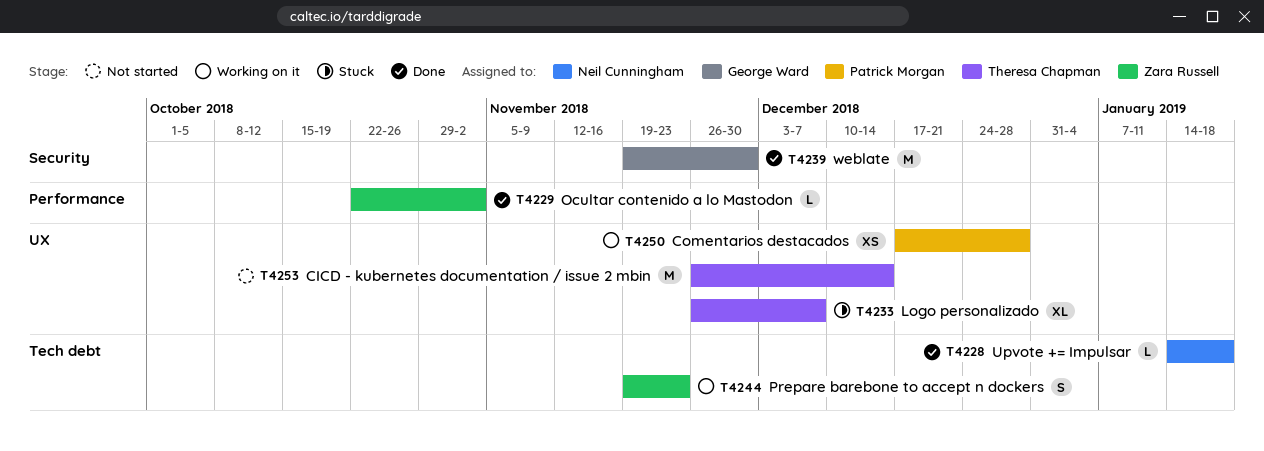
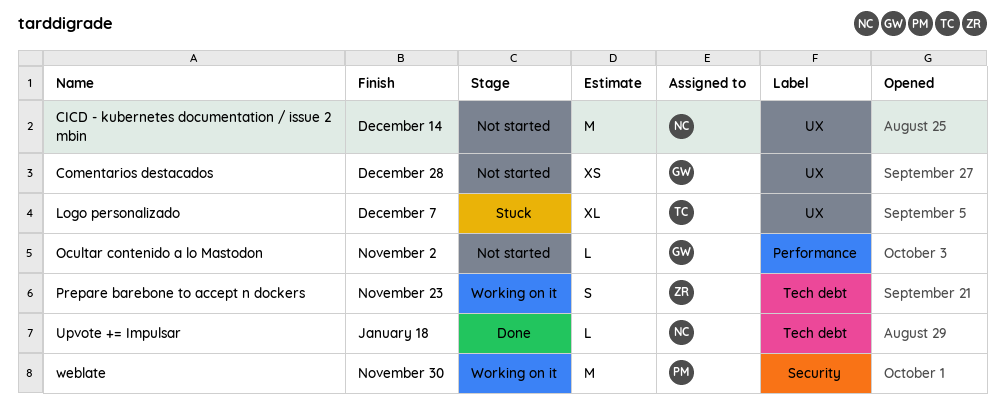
CICD - kubernetes documentation / issue 2 mbin, owner: Theresa Chapman -> Neil Cunningham
Comentarios destacados, status: Working on it -> Not started
Comentarios destacados, owner: Patrick Morgan -> George Ward
Ocultar contenido a lo Mastodon, status: Done -> Not started
Ocultar contenido a lo Mastodon, owner: Zara Russell -> George Ward
weblate, status: Done -> Working on it
weblate, owner: George Ward -> Patrick Morgan

